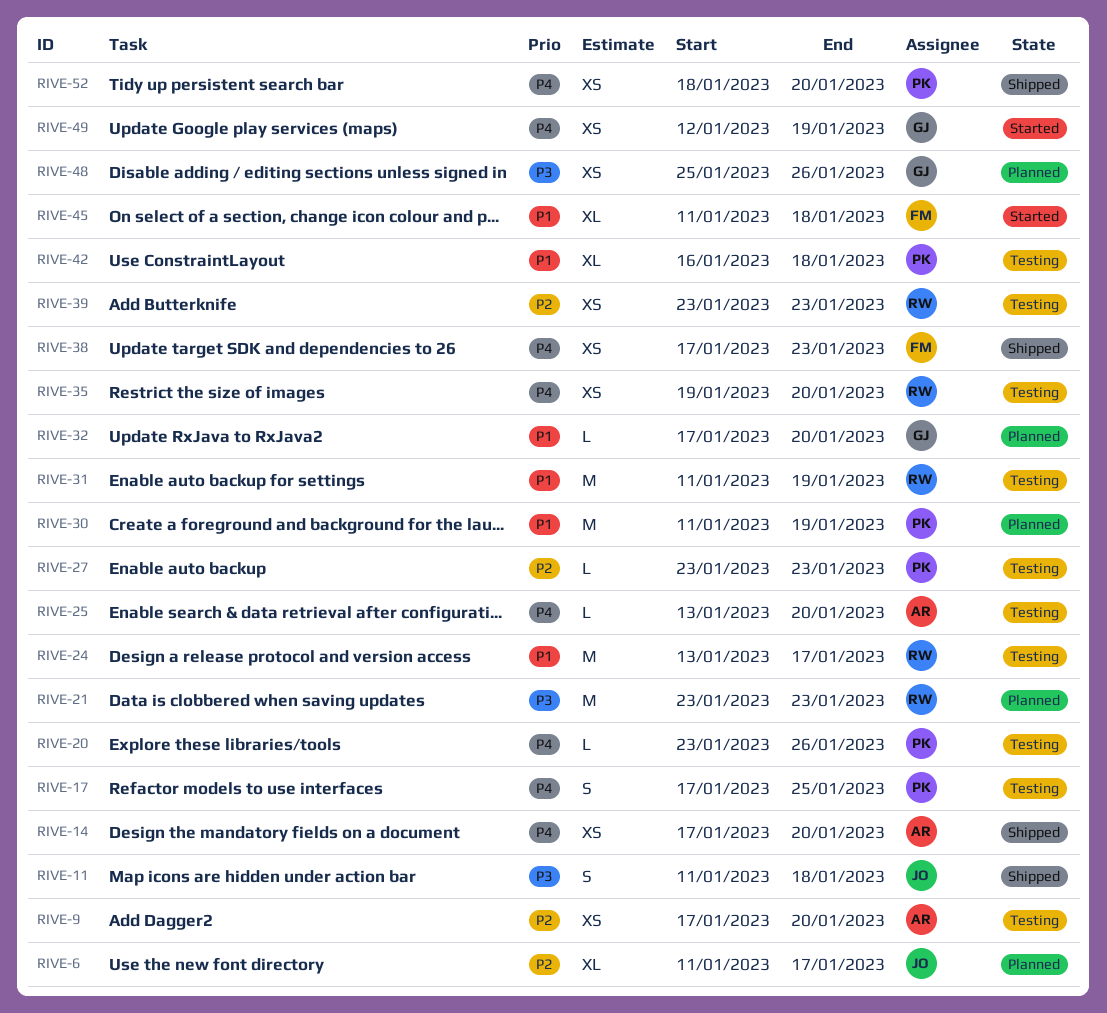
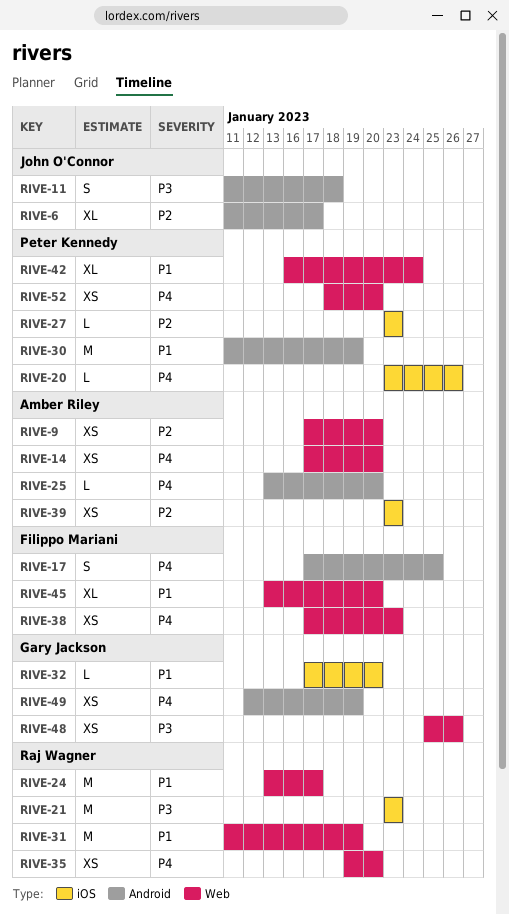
RIVE-17, owner: Peter Kennedy -> Filippo Mariani
RIVE-39, owner: Raj Wagner -> Amber Riley
RIVE-42, due: Jan 18 -> Jan 24
RIVE-45, start: Jan 11 -> Jan 13
RIVE-45, due: Jan 18 -> Jan 20

